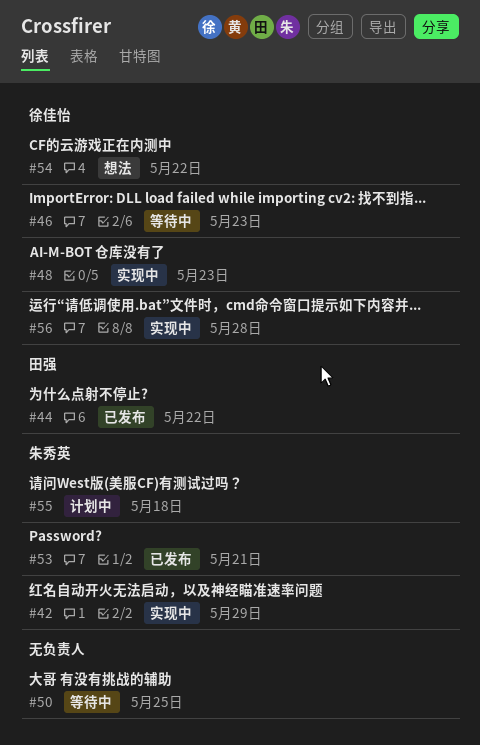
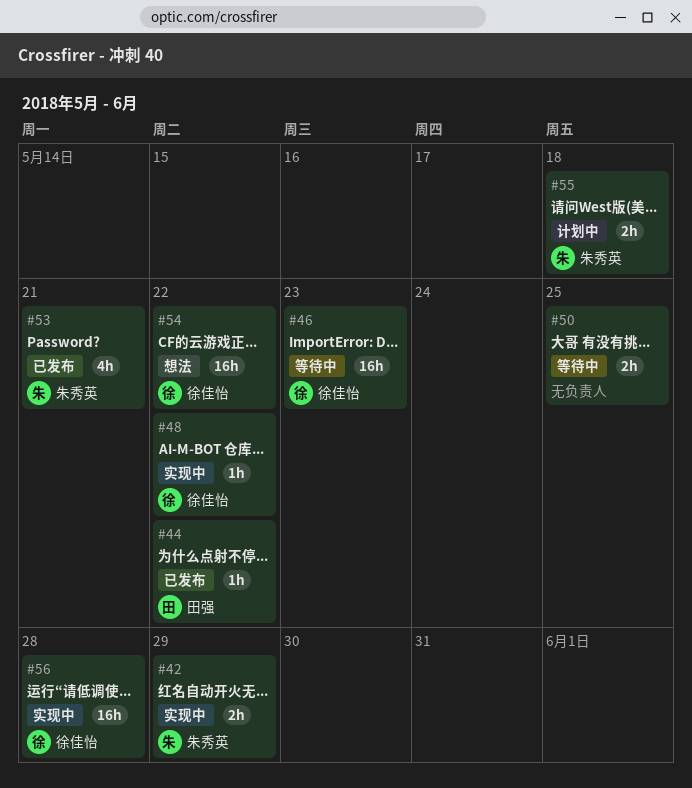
#48, due: May 23 -> May 22

